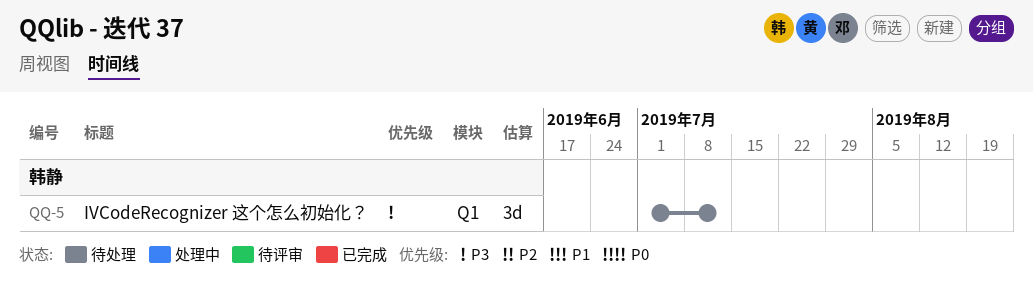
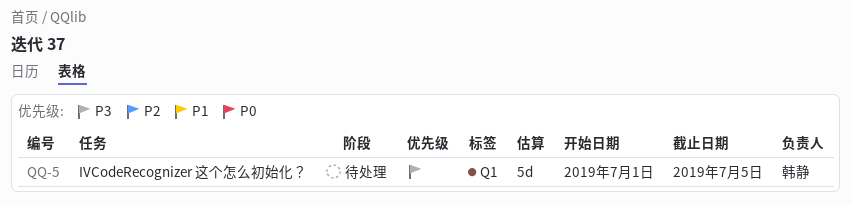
QQ-5, estimate: 3d -> 5d
QQ-5, due: Jul 12 -> Jul 5

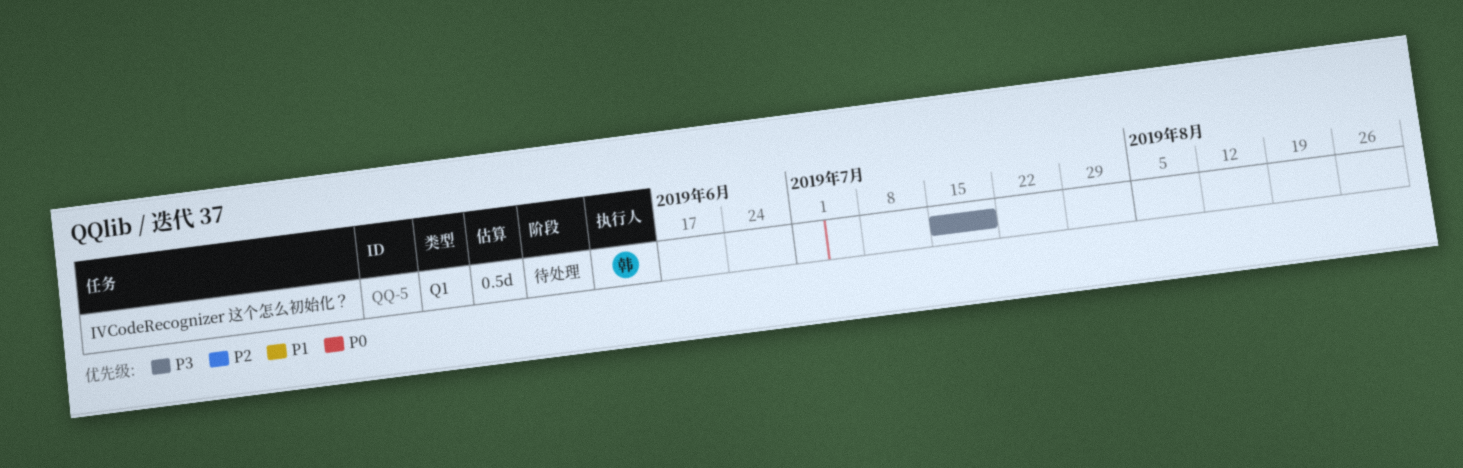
QQ-5, estimate: 5d -> 0.5d
QQ-5, start: Jul 1 -> Jul 15
QQ-5, due: Jul 5 -> Jul 19

